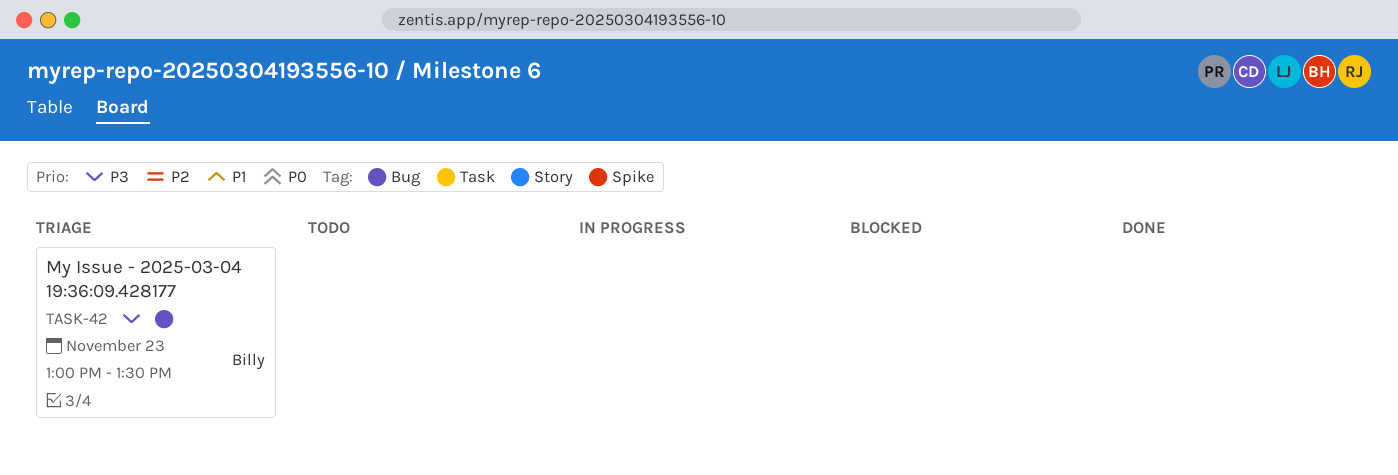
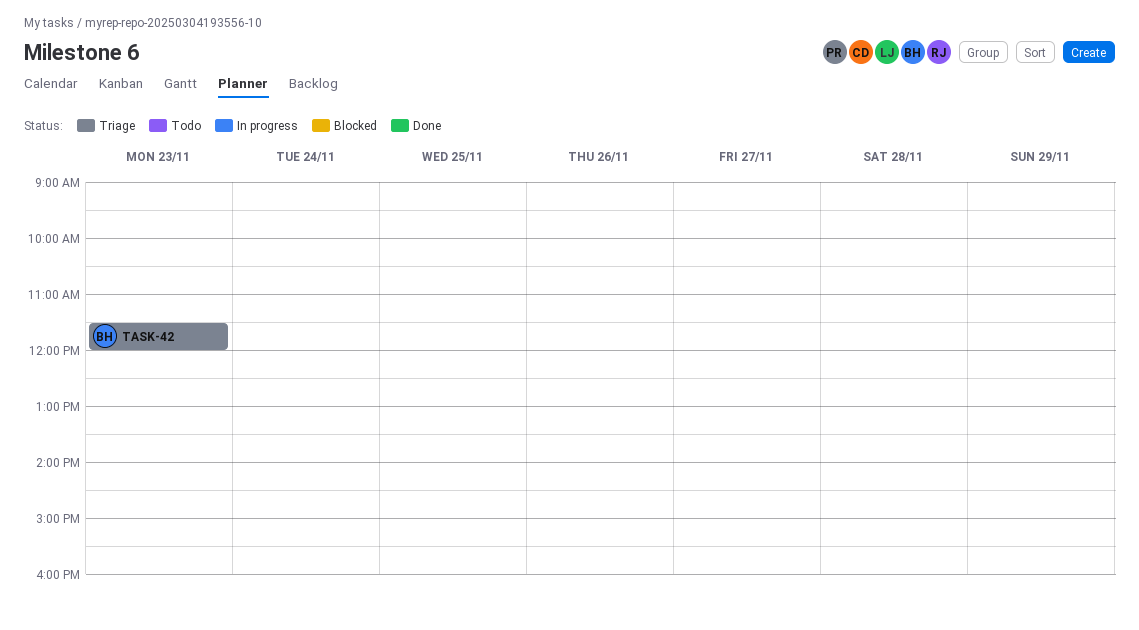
TASK-42, begins: 13:00 -> 11:30
TASK-42, ends: 13:30 -> 12:00

